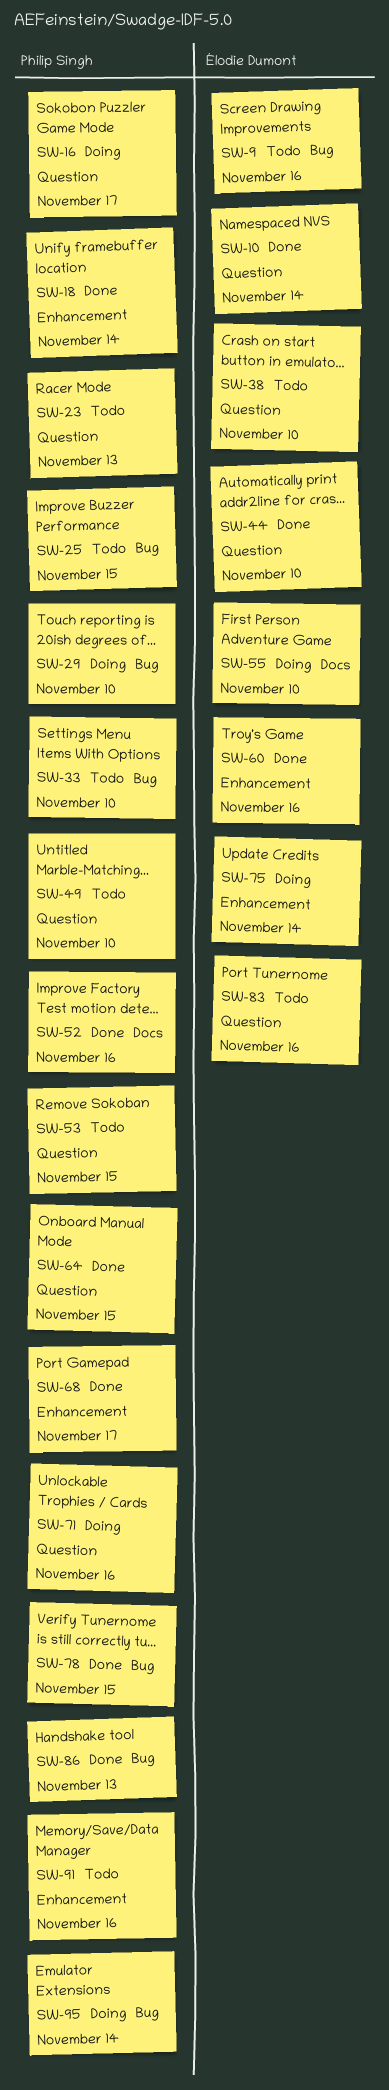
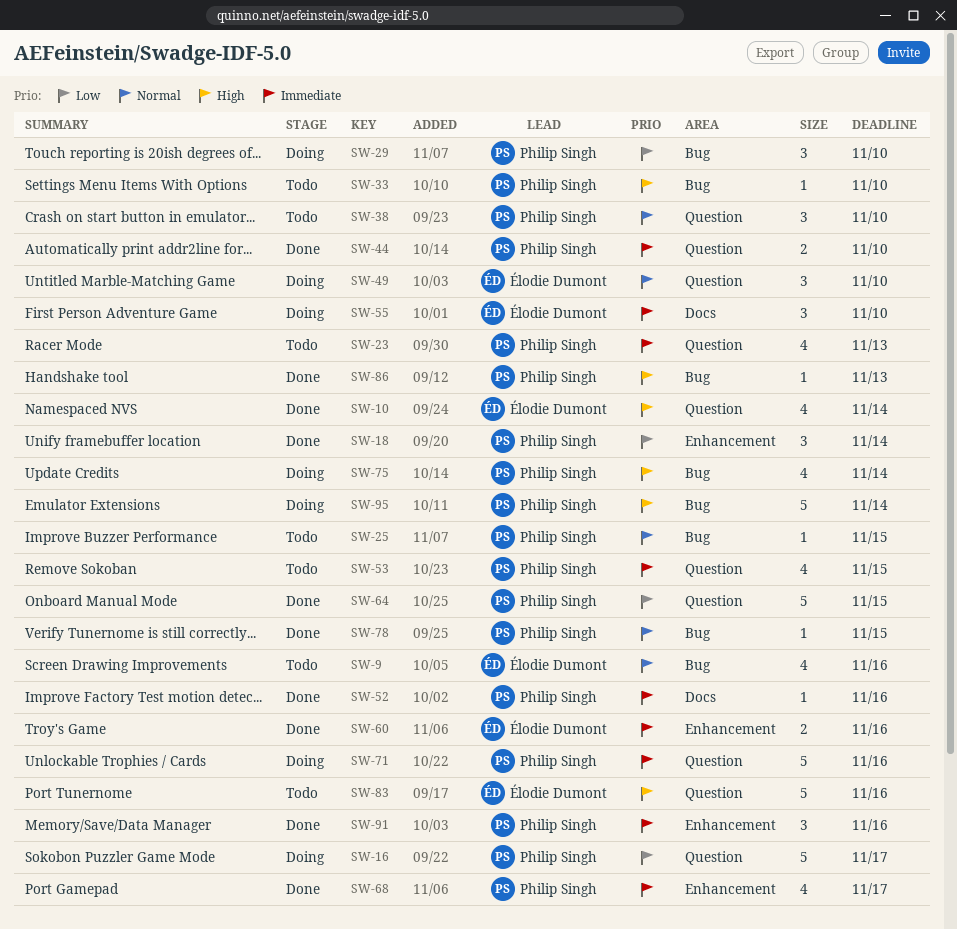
SW-38, owner: Élodie Dumont -> Philip Singh
SW-44, owner: Élodie Dumont -> Philip Singh
SW-49, status: Todo -> Doing
SW-49, owner: Philip Singh -> Élodie Dumont
SW-75, owner: Élodie Dumont -> Philip Singh
SW-75, label: Enhancement -> Bug
SW-91, status: Todo -> Done

